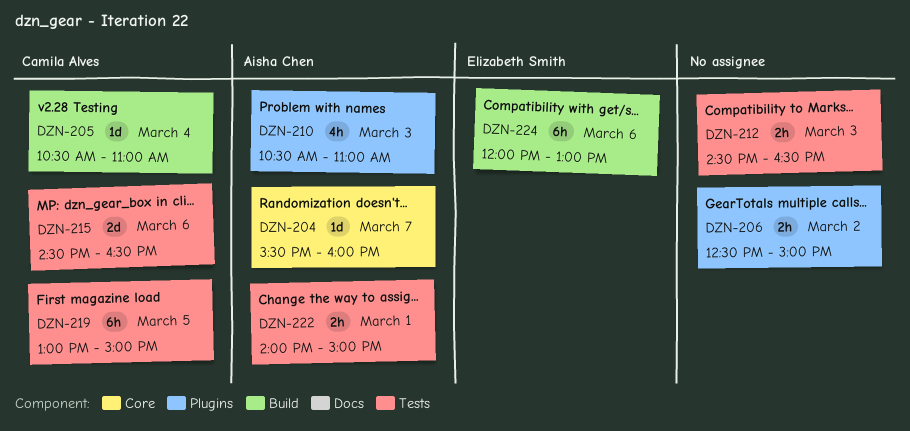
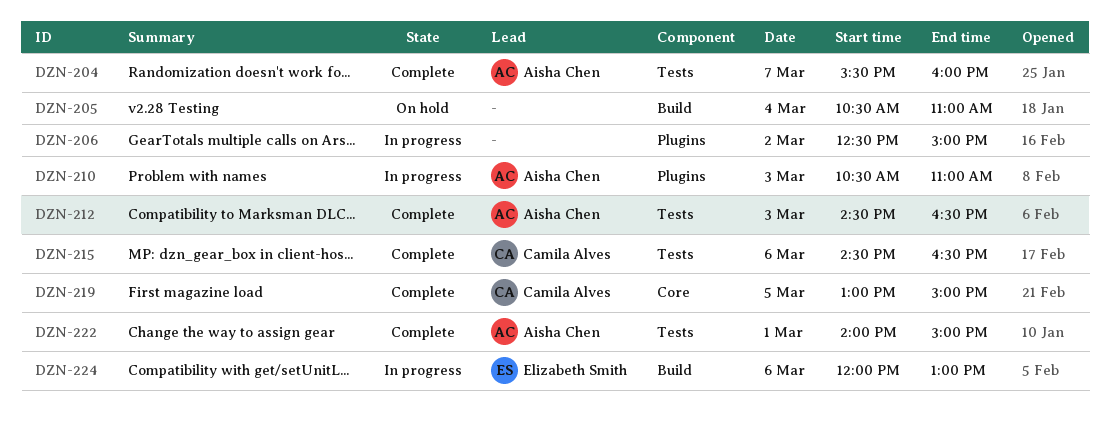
DZN-204, label: Core -> Tests
DZN-205, owner: Camila Alves -> none
DZN-212, owner: none -> Aisha Chen
DZN-219, label: Tests -> Core

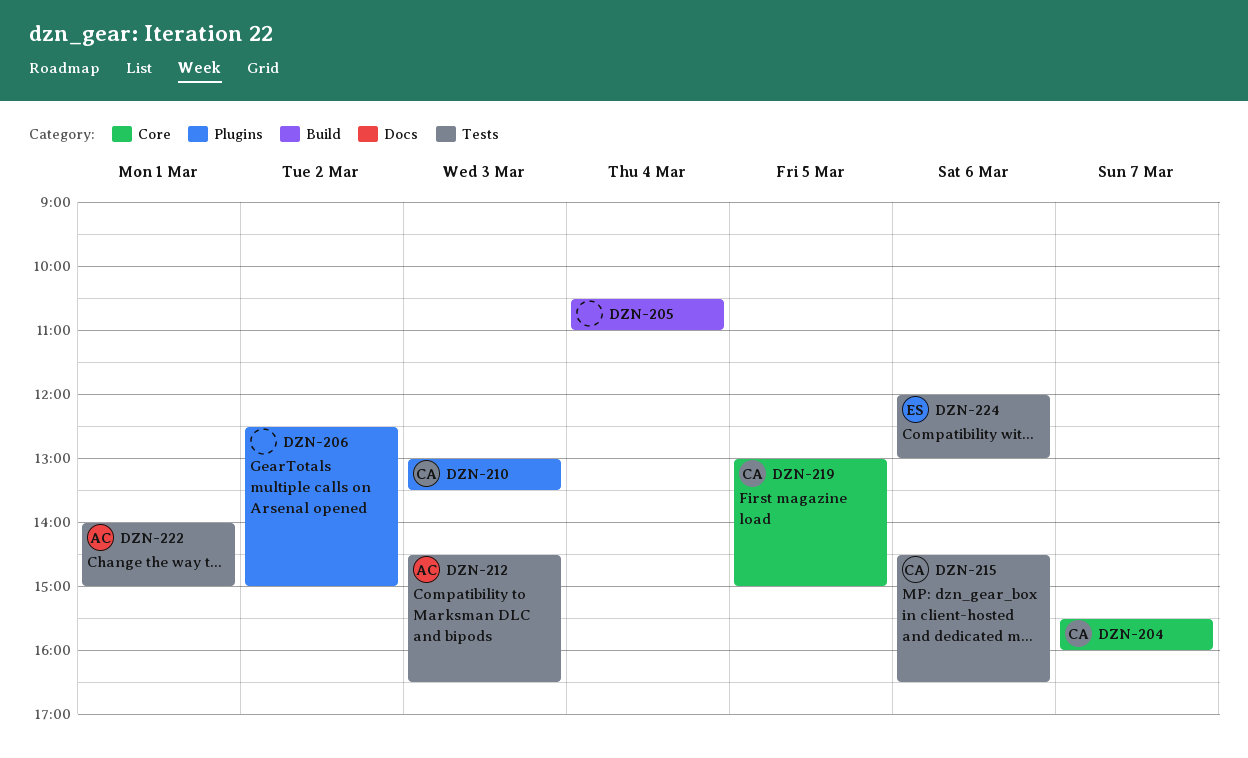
DZN-204, owner: Aisha Chen -> Camila Alves
DZN-204, label: Tests -> Core
DZN-210, owner: Aisha Chen -> Camila Alves
DZN-210, begins: 10:30 -> 13:00
DZN-210, ends: 11:00 -> 13:30
DZN-224, label: Build -> Tests

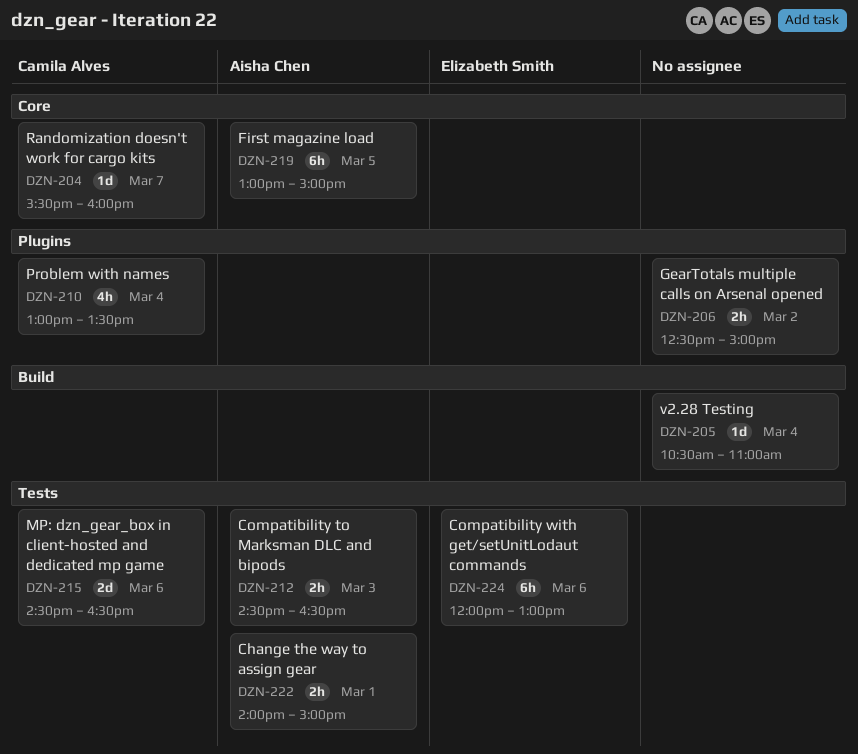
DZN-210, day: Mar 3 -> Mar 4
DZN-219, owner: Camila Alves -> Aisha Chen

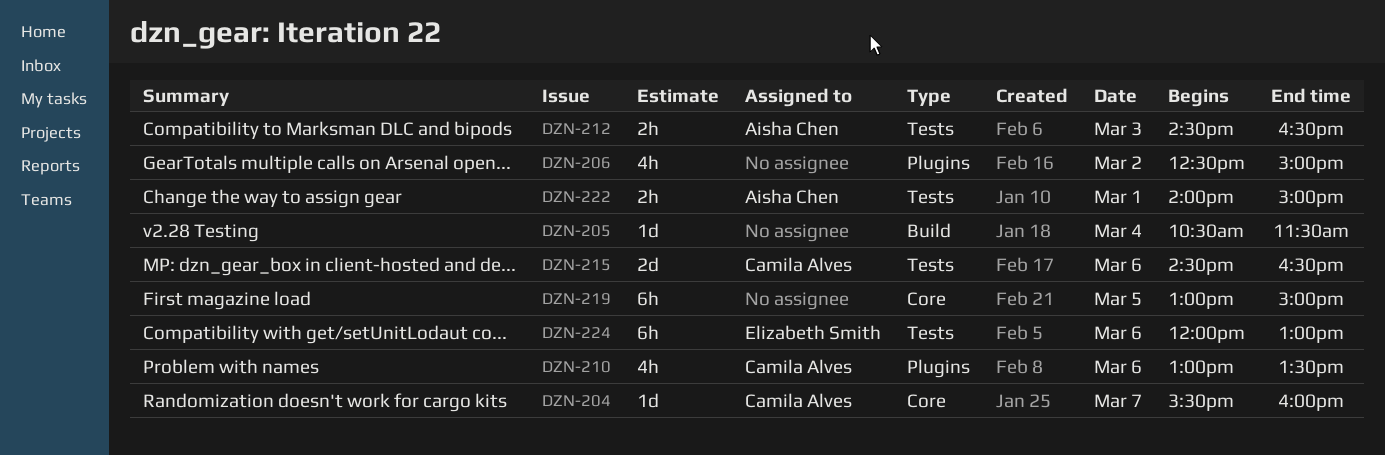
DZN-205, ends: 11:00 -> 11:30
DZN-206, estimate: 2h -> 4h
DZN-210, day: Mar 4 -> Mar 6
DZN-219, owner: Aisha Chen -> none

